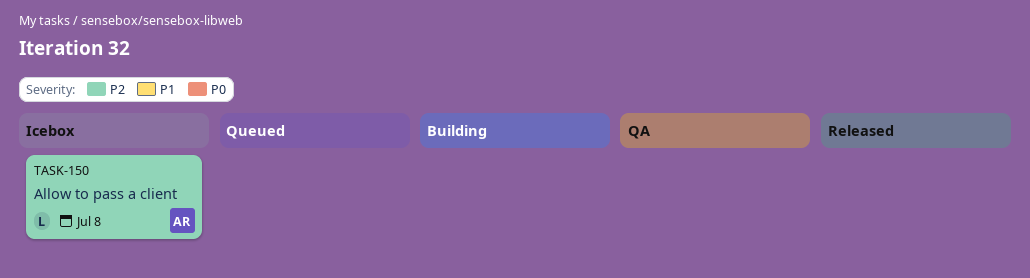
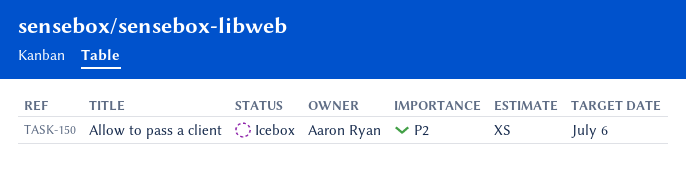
TASK-150, estimate: L -> XS
TASK-150, due: Jul 8 -> Jul 6

